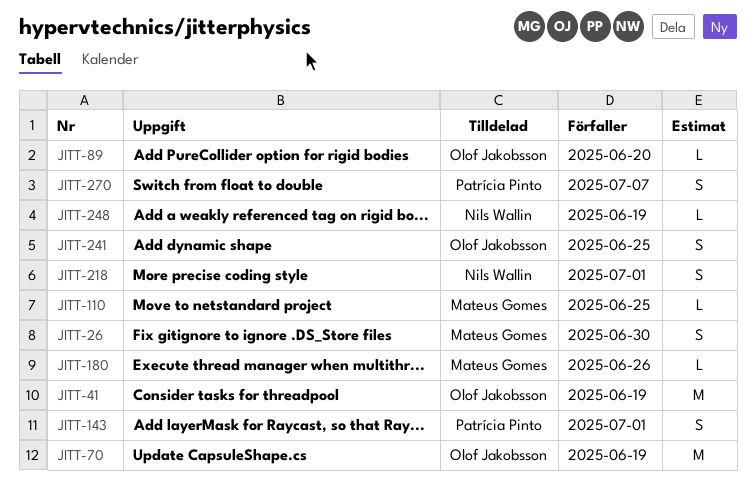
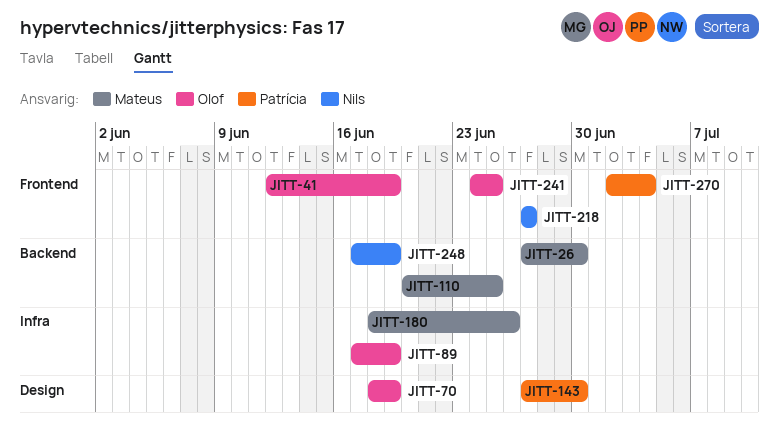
JITT-89, due: Jun 20 -> Jun 19
JITT-143, due: Jul 1 -> Jun 30
JITT-218, due: Jul 1 -> Jun 27
JITT-270, due: Jul 7 -> Jul 4

